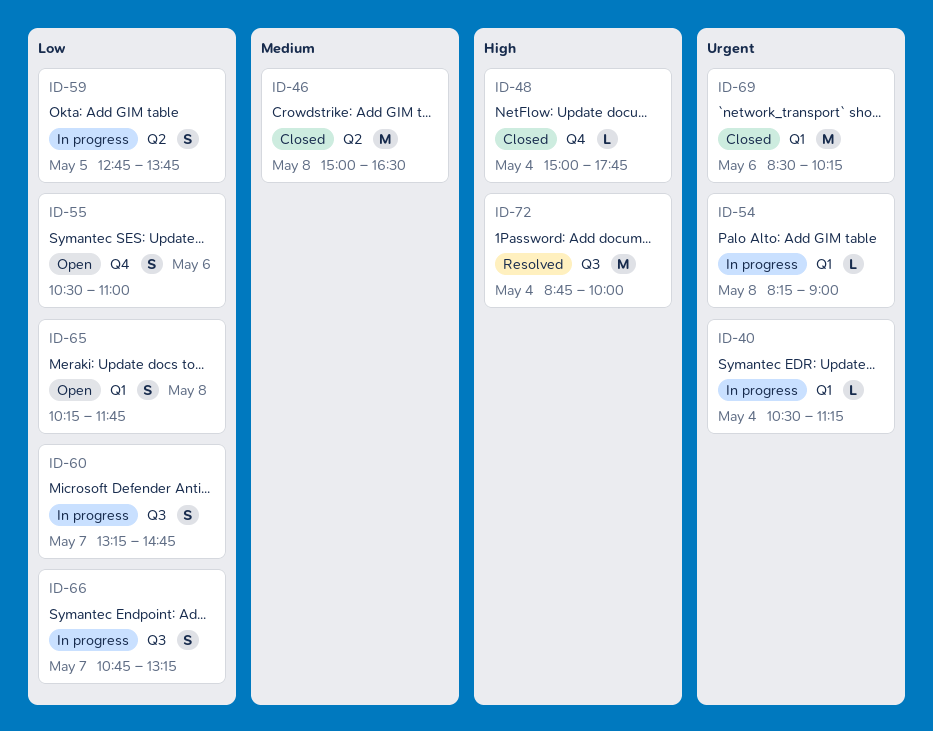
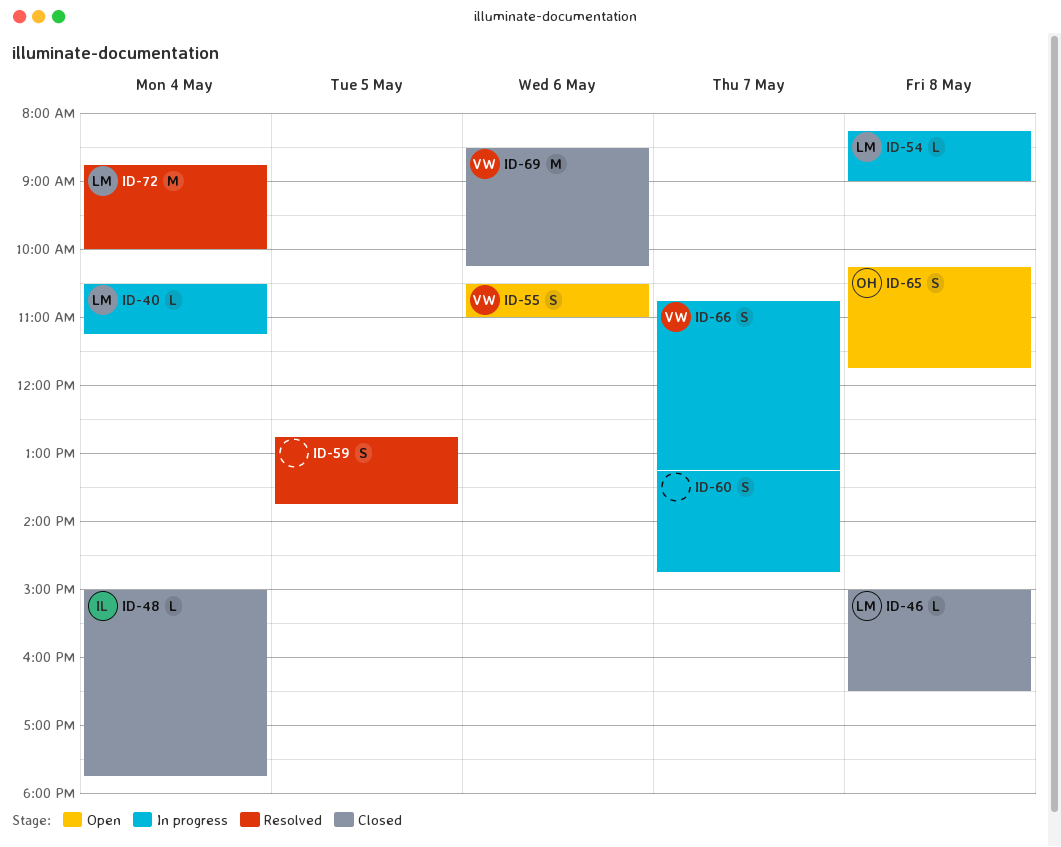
ID-46, estimate: M -> L
ID-59, status: In progress -> Resolved

